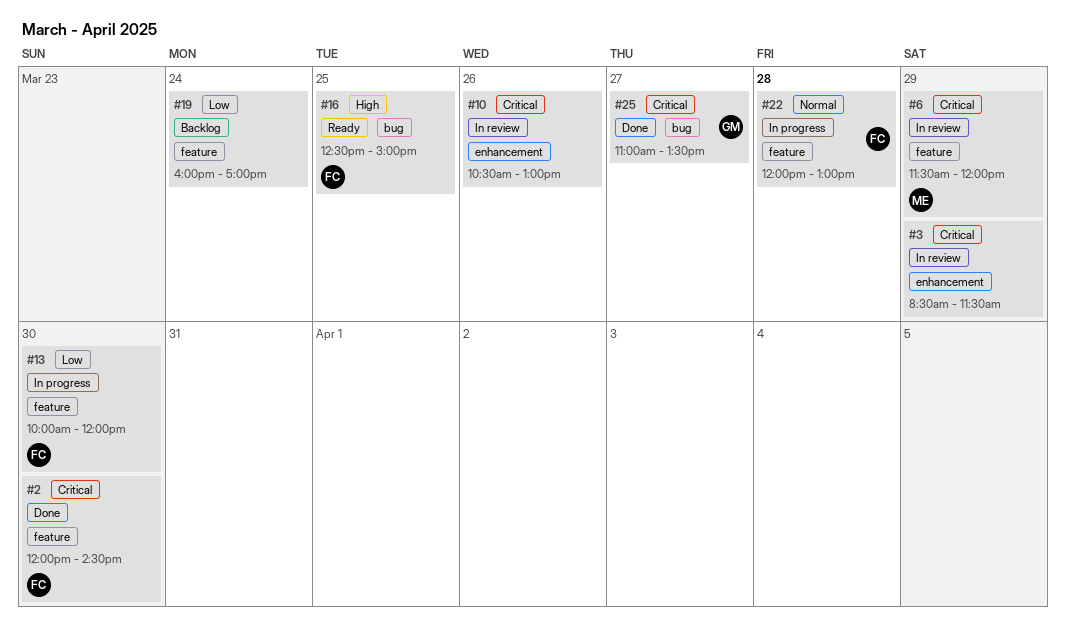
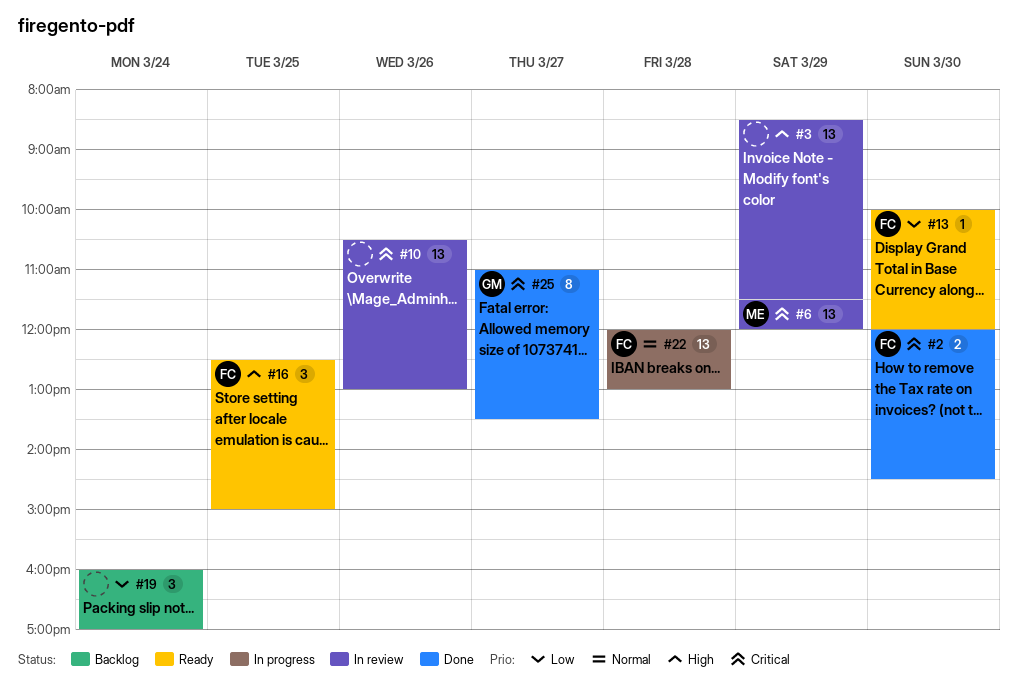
#3, priority: Critical -> High
#13, status: In progress -> Ready

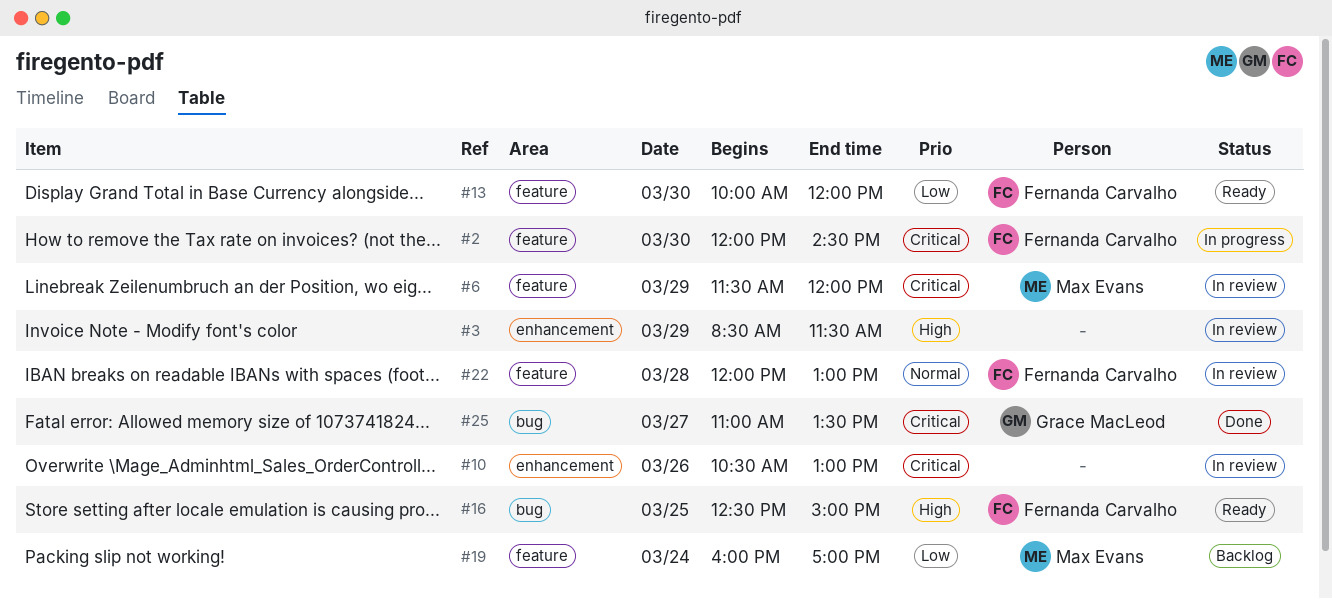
#2, status: Done -> In progress
#19, owner: none -> Max Evans
#22, status: In progress -> In review

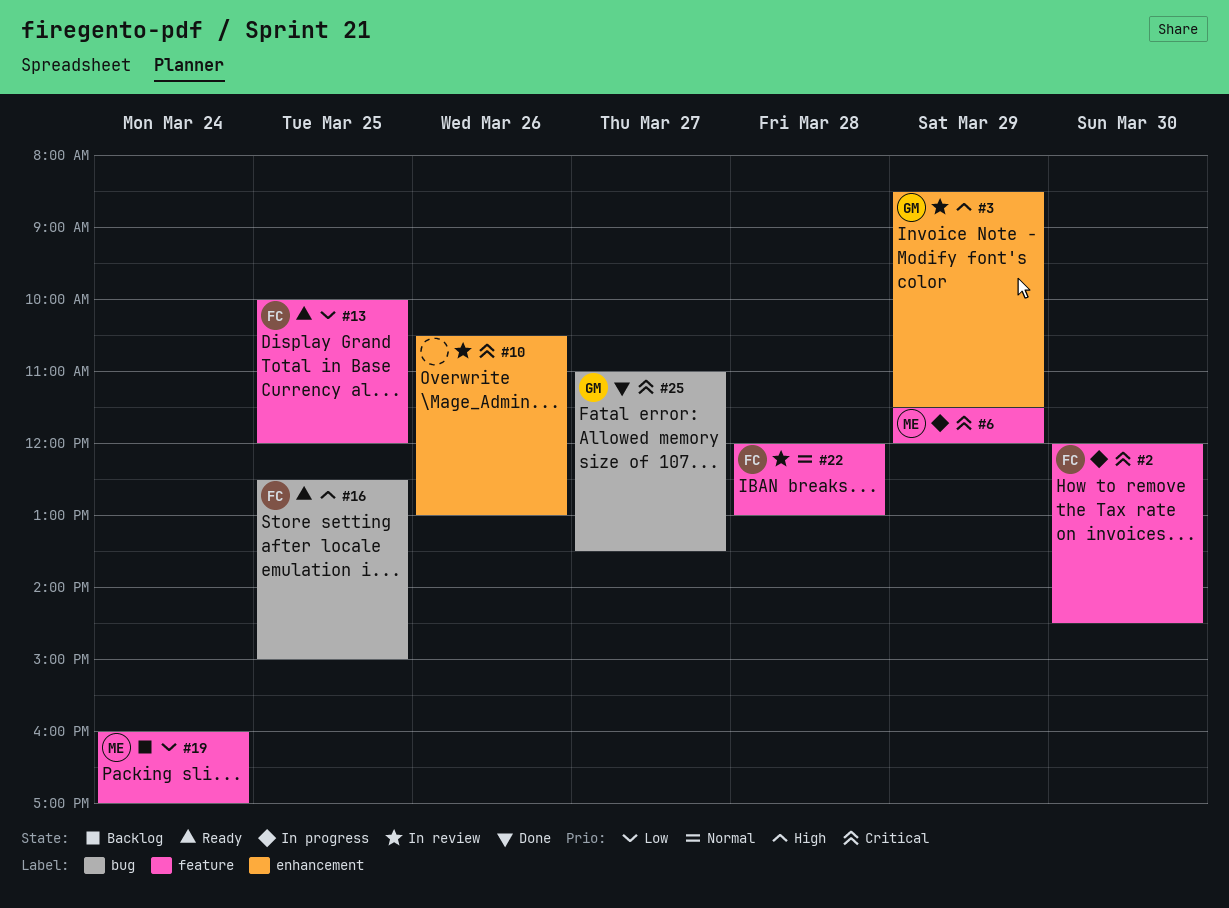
#3, owner: none -> Grace MacLeod
#6, status: In review -> In progress
#13, day: Mar 30 -> Mar 25

